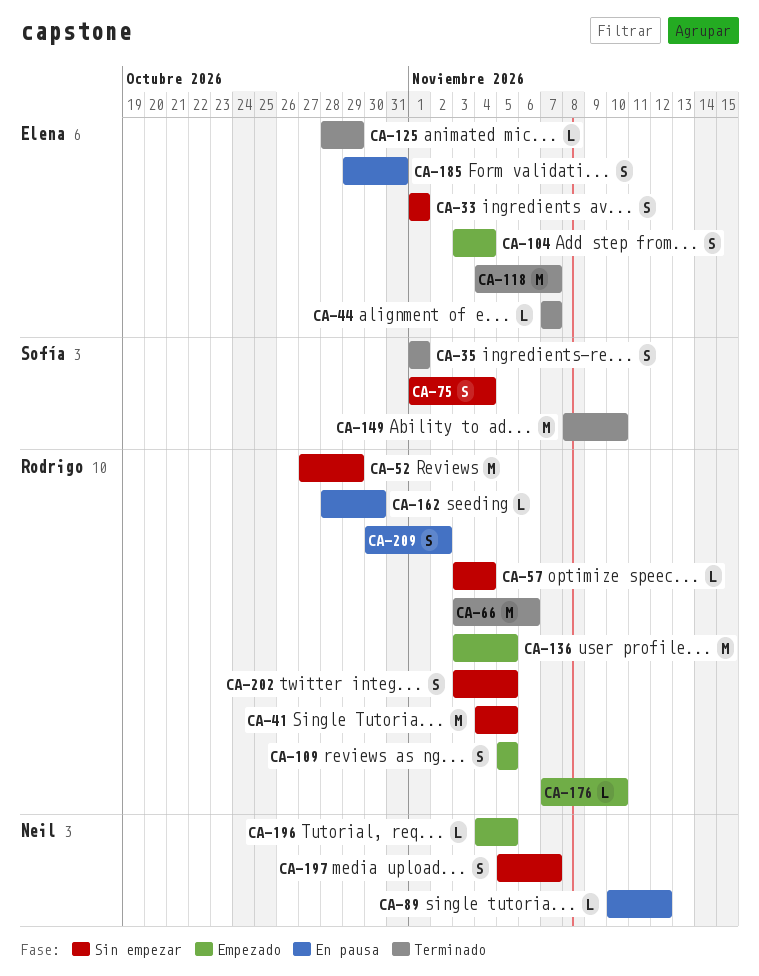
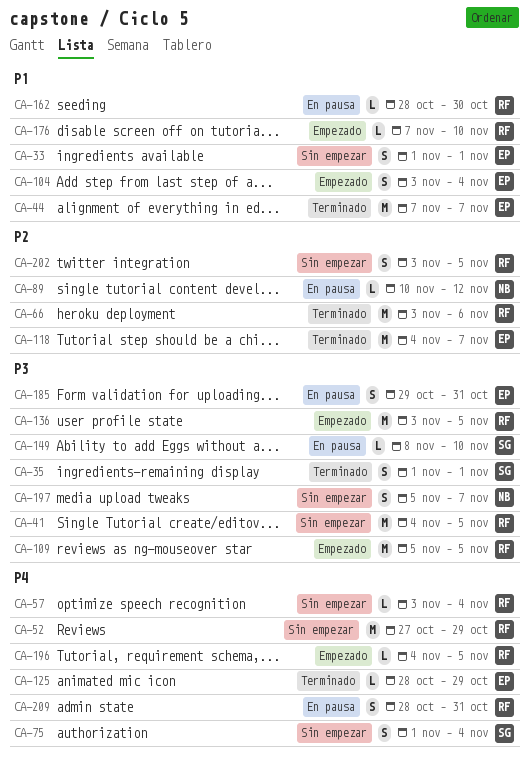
CA-44, estimate: L -> M
CA-109, estimate: S -> M
CA-149, status: Terminado -> En pausa
CA-149, estimate: M -> L
CA-196, owner: Neil -> Rodrigo
CA-209, start: Oct 30 -> Oct 28
CA-209, due: Nov 2 -> Oct 31

